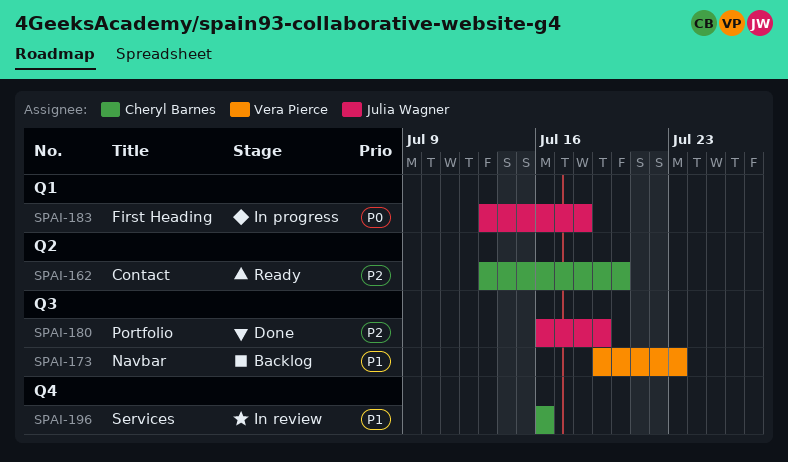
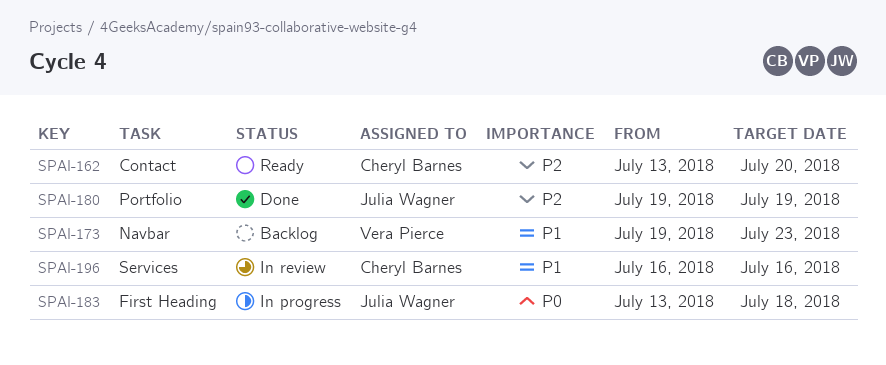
SPAI-180, start: Jul 16 -> Jul 19

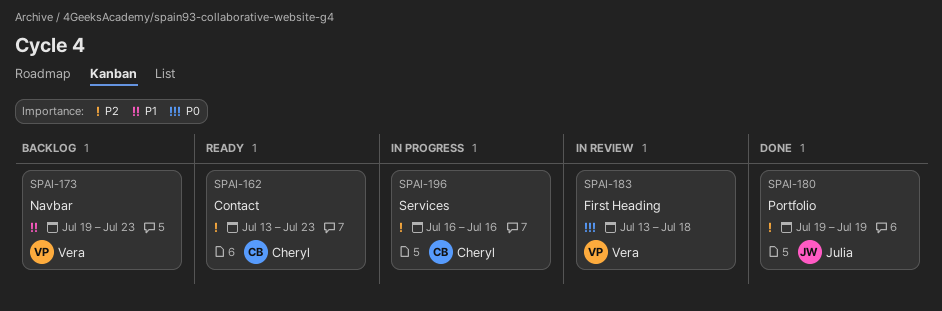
SPAI-162, due: Jul 20 -> Jul 23
SPAI-183, status: In progress -> In review
SPAI-183, owner: Julia Wagner -> Vera Pierce
SPAI-196, status: In review -> In progress
SPAI-196, priority: P1 -> P2

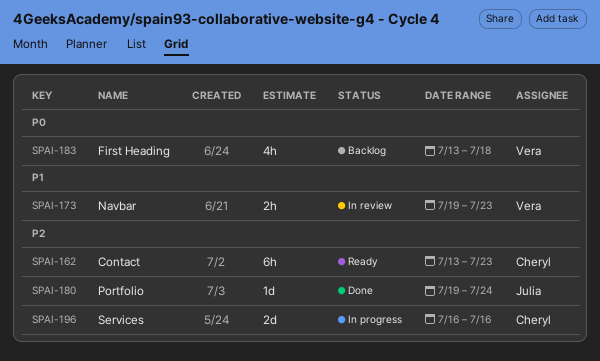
SPAI-173, status: Backlog -> In review
SPAI-180, due: Jul 19 -> Jul 24
SPAI-183, status: In review -> Backlog

